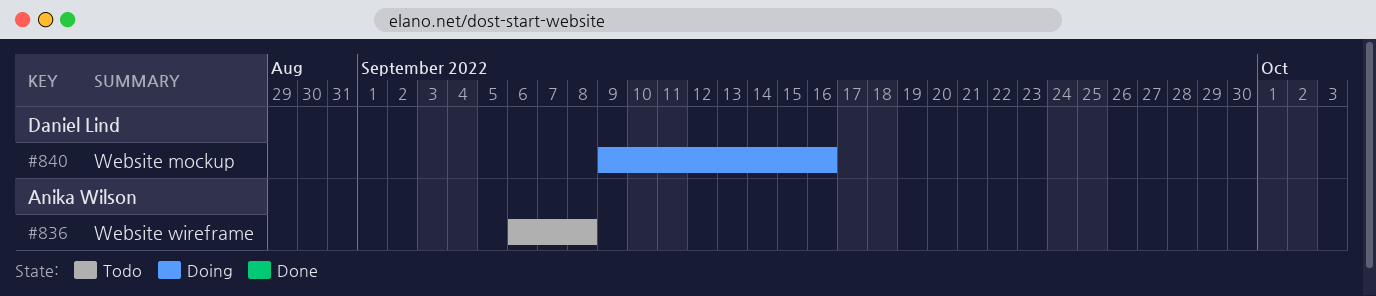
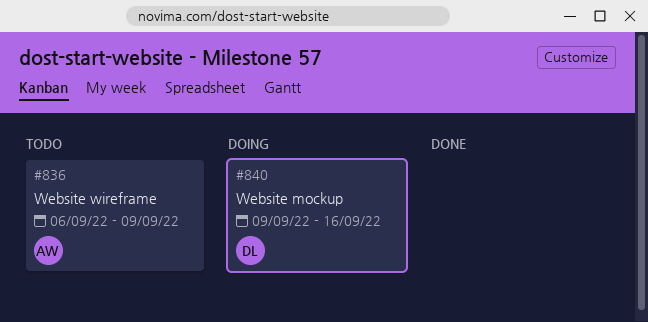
#836, due: Sep 8 -> Sep 9

